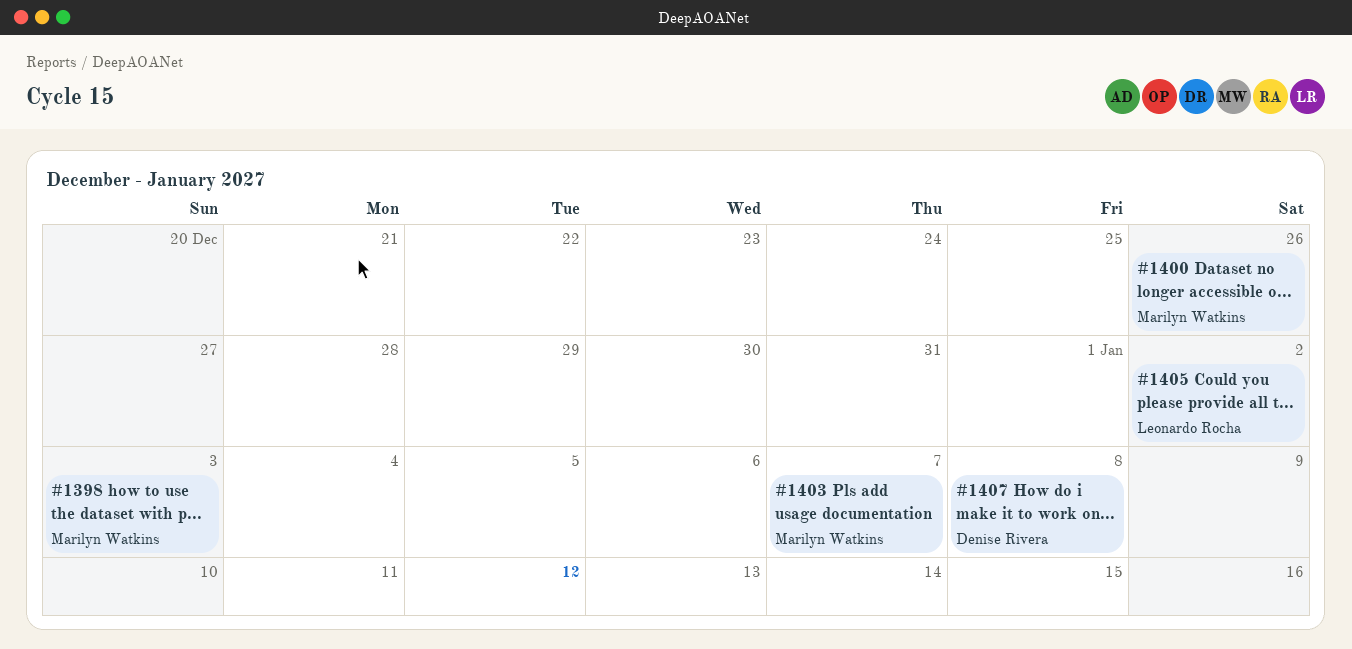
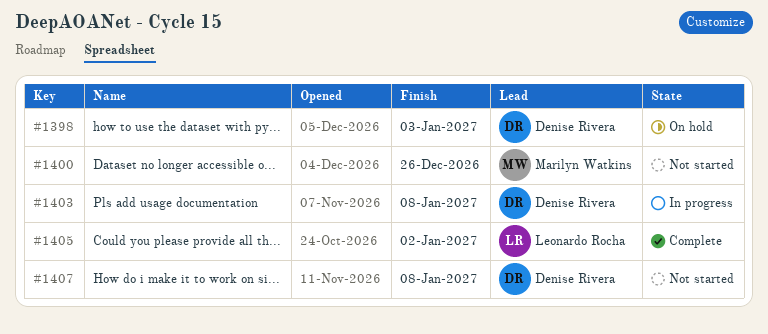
#1398, owner: Marilyn Watkins -> Denise Rivera
#1403, owner: Marilyn Watkins -> Denise Rivera
#1403, due: Jan 7 -> Jan 8

